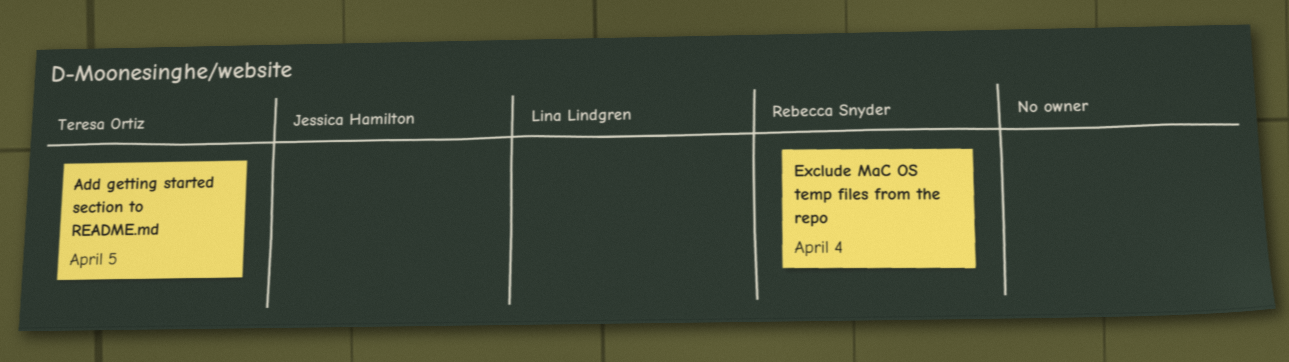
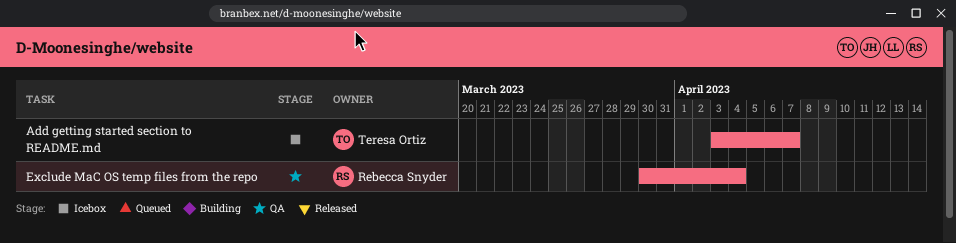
Add getting started section to README.md, due: Apr 5 -> Apr 7

